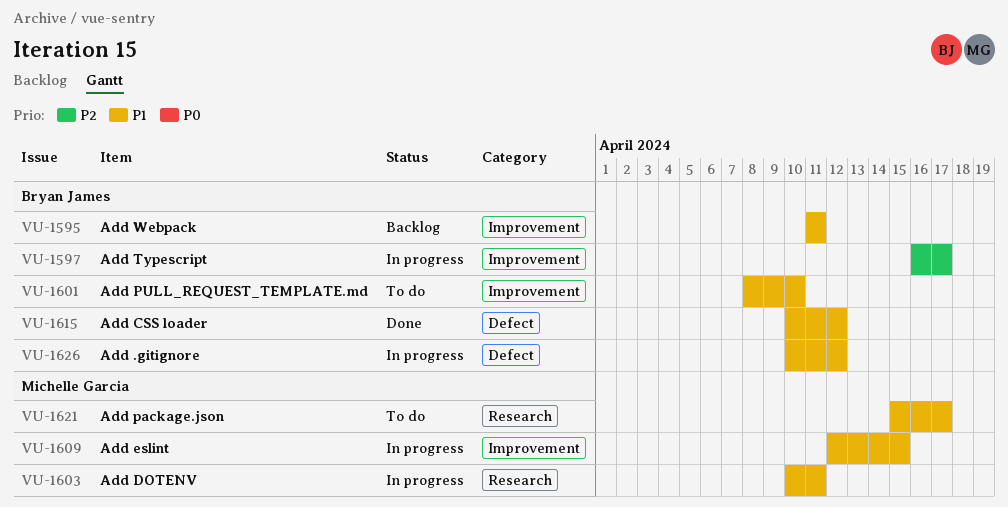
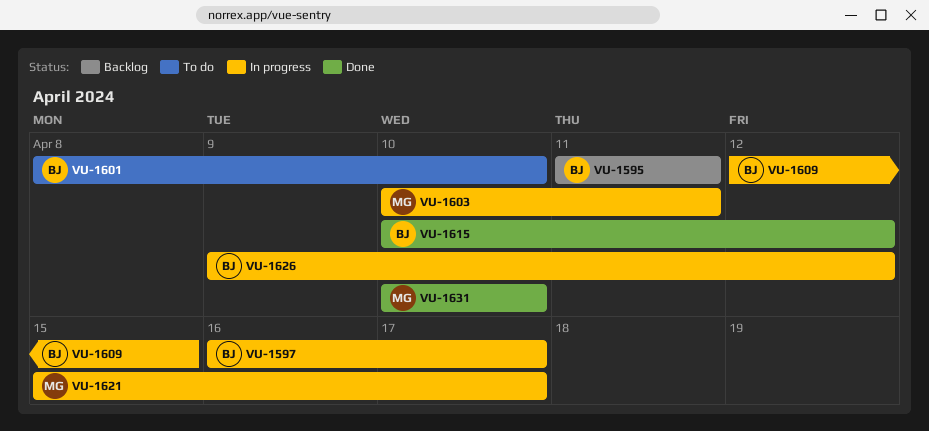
VU-1609, owner: Michelle Garcia -> Bryan James
VU-1621, status: To do -> In progress
VU-1626, start: Apr 10 -> Apr 9
VU-1631: none -> present

